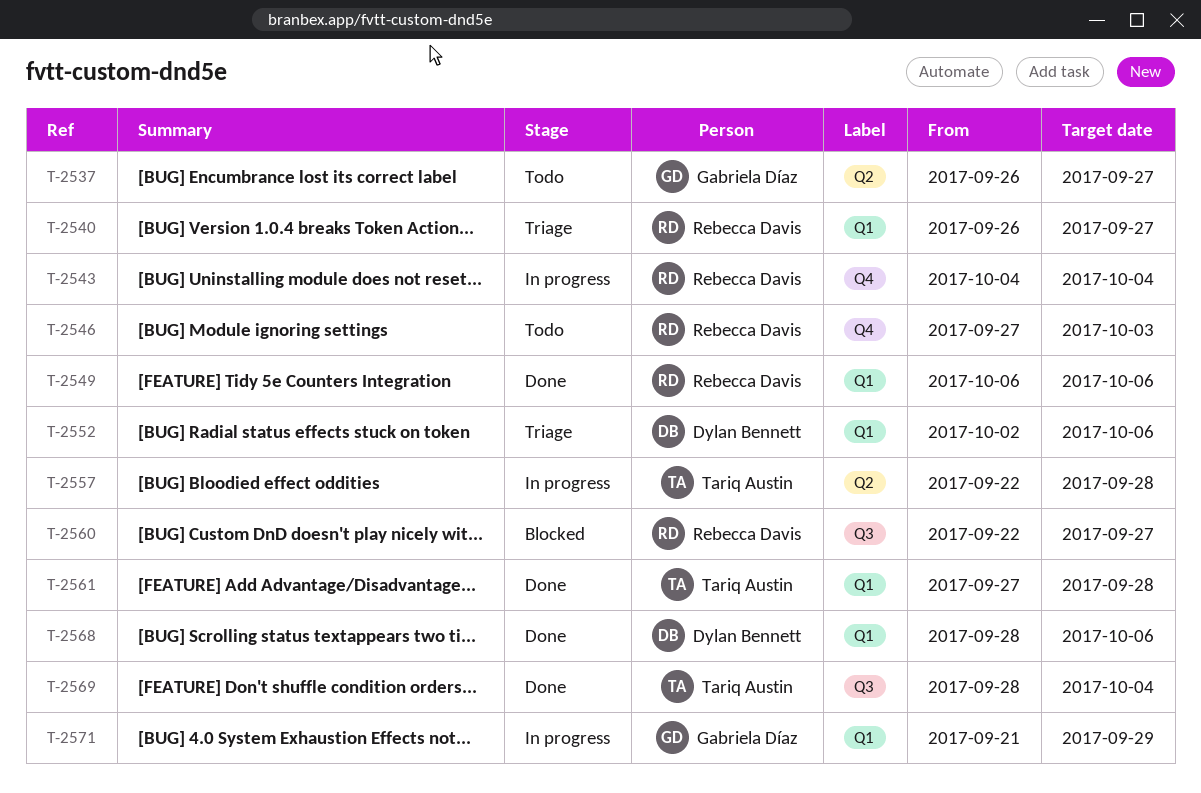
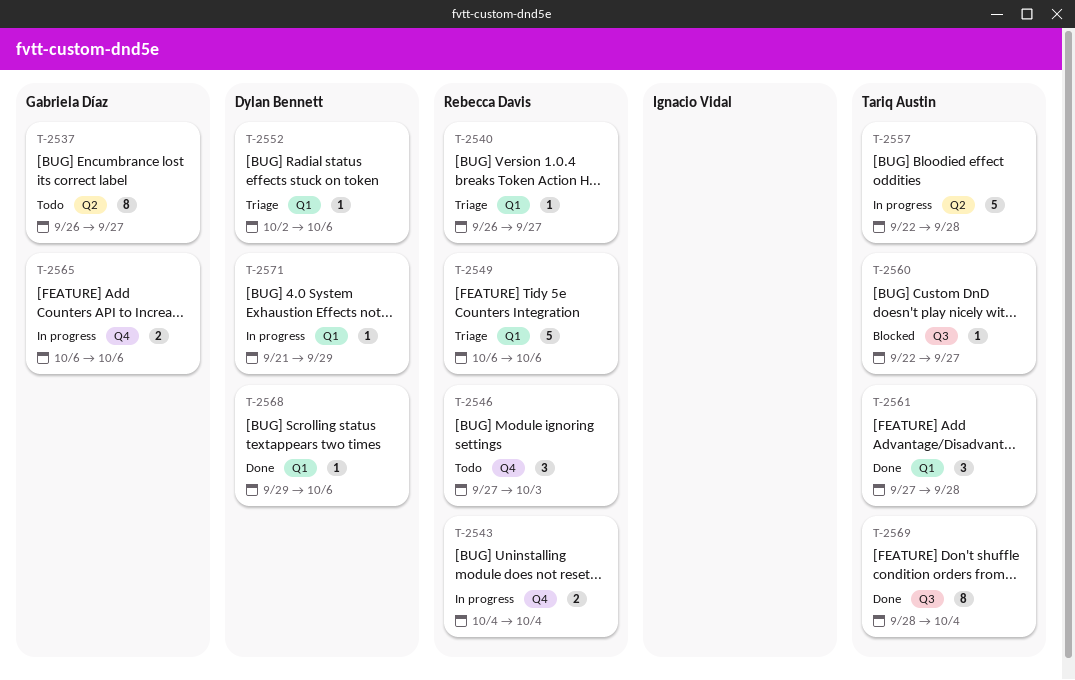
T-2549, status: Done -> Triage
T-2560, owner: Rebecca Davis -> Tariq Austin
T-2565: none -> present
T-2568, start: Sep 28 -> Sep 29
T-2571, owner: Gabriela Díaz -> Dylan Bennett

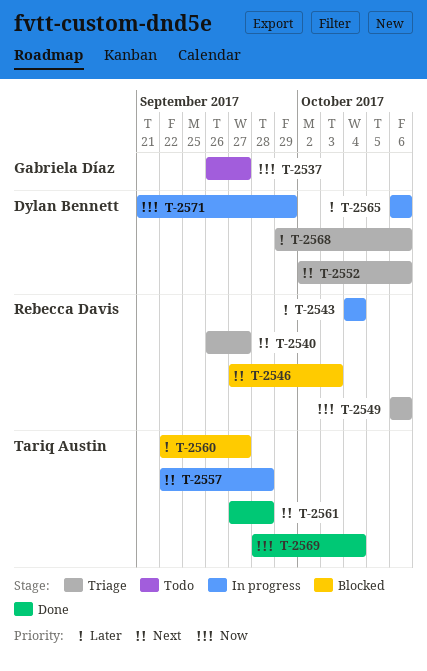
T-2546, status: Todo -> Blocked
T-2565, owner: Gabriela Díaz -> Dylan Bennett
T-2568, status: Done -> Triage

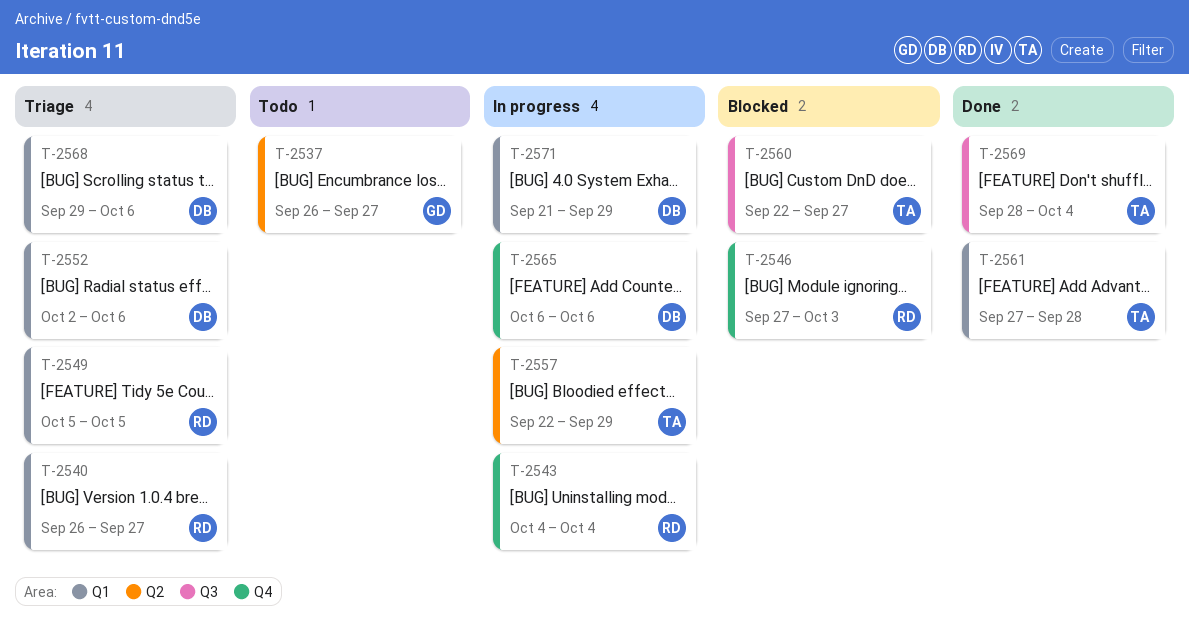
T-2549, start: Oct 6 -> Oct 5
T-2549, due: Oct 6 -> Oct 5
T-2557, due: Sep 28 -> Sep 29

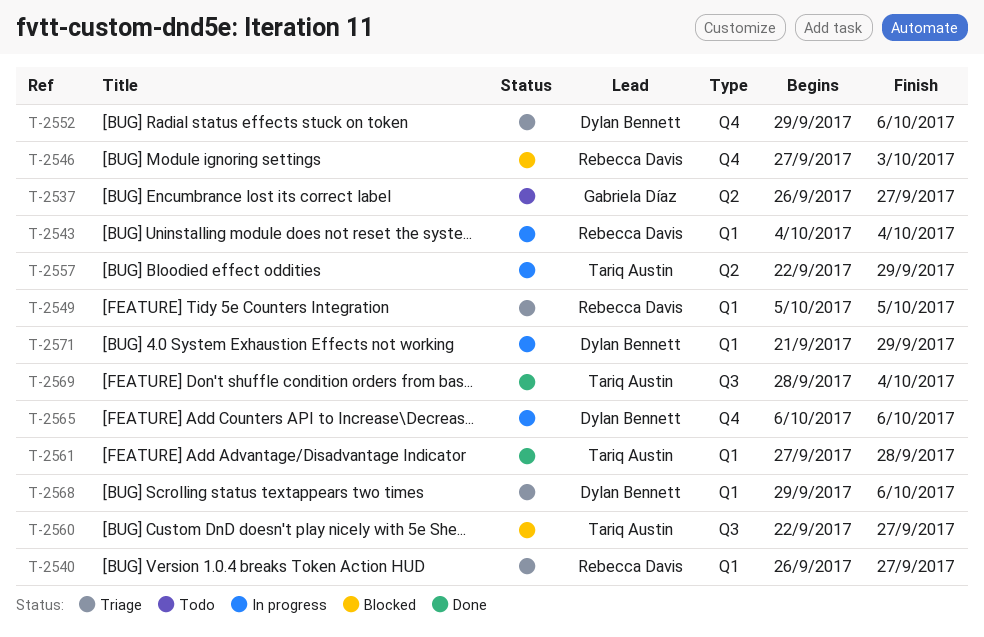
T-2543, label: Q4 -> Q1
T-2552, label: Q1 -> Q4
T-2552, start: Oct 2 -> Sep 29

